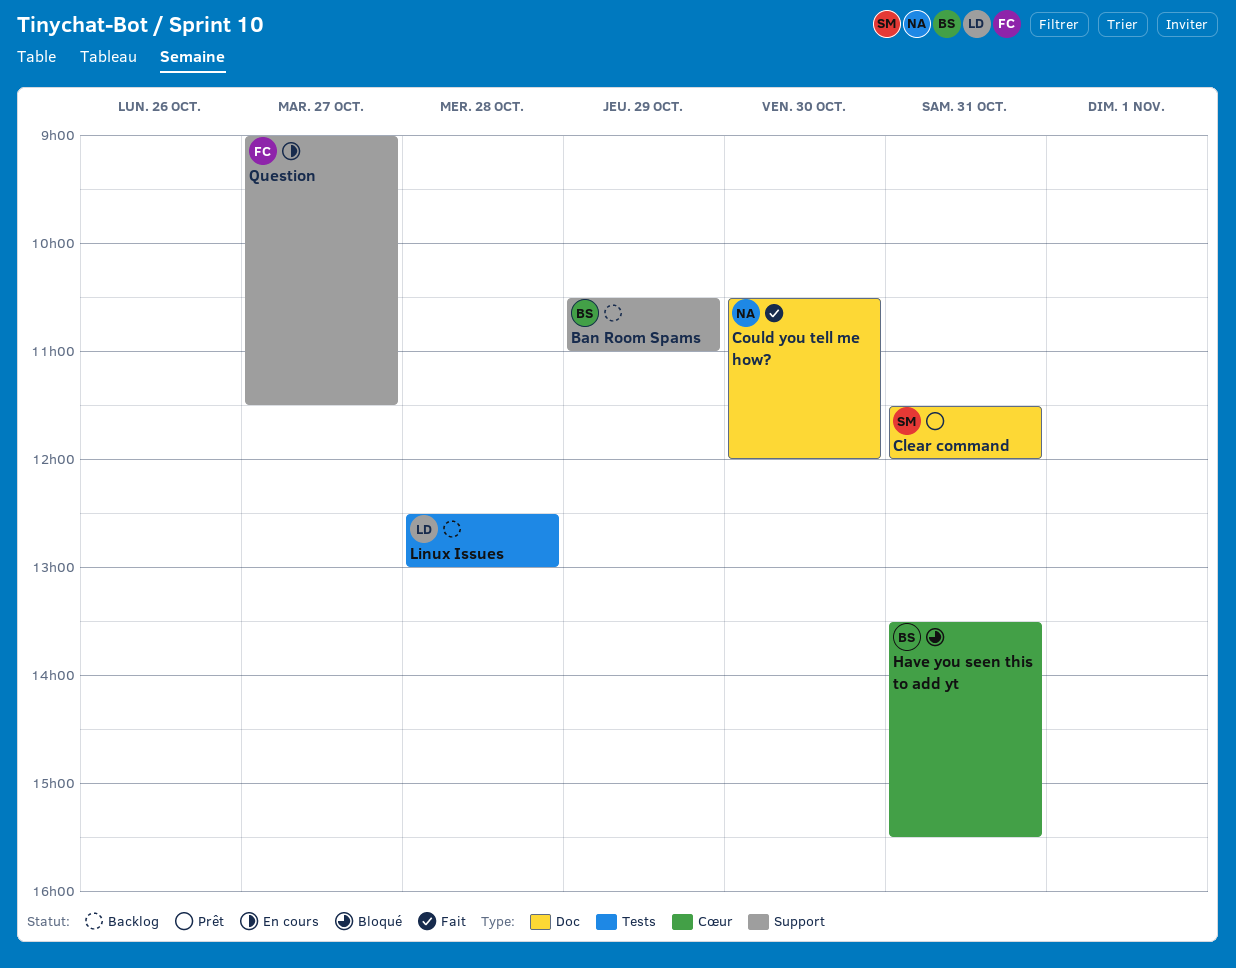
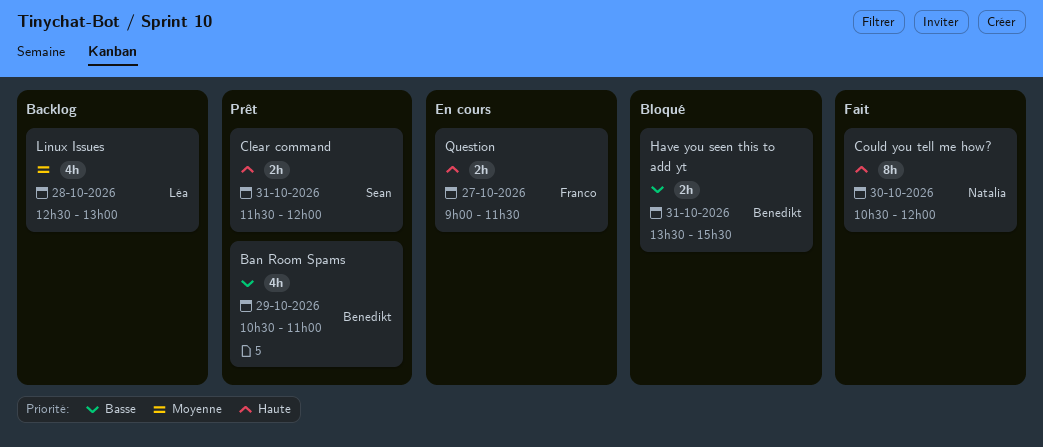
Ban Room Spams, status: Backlog -> Prêt

